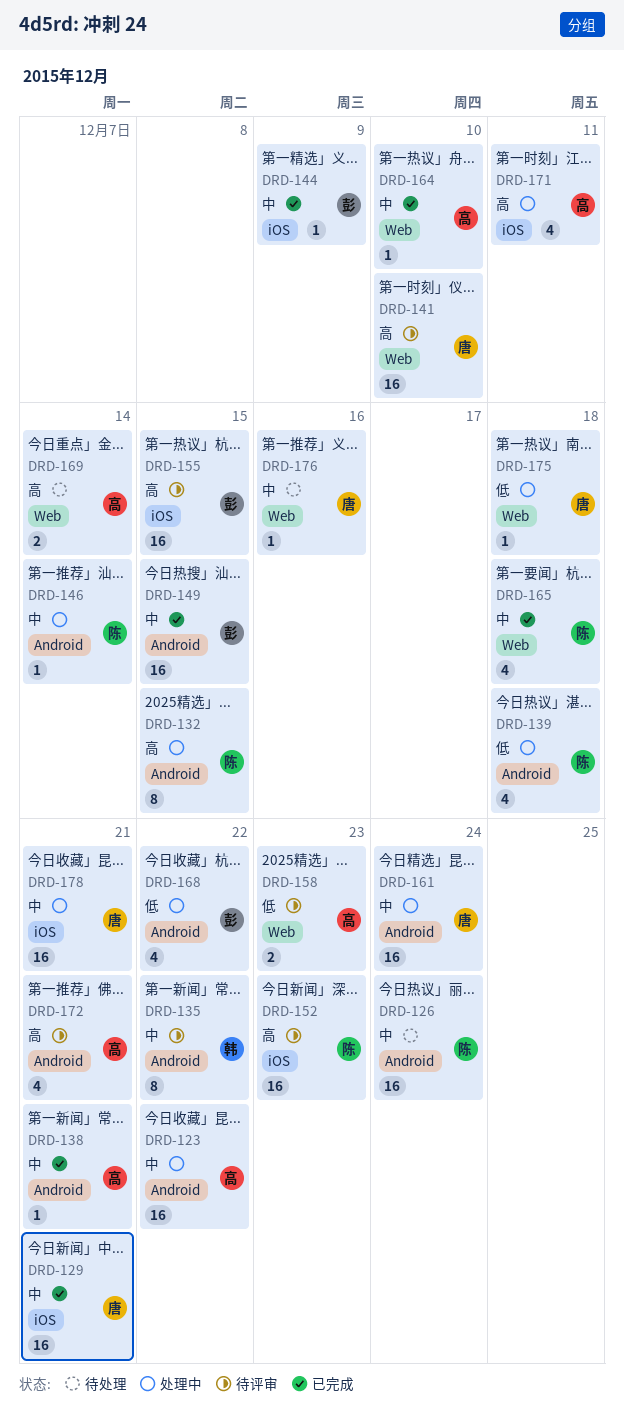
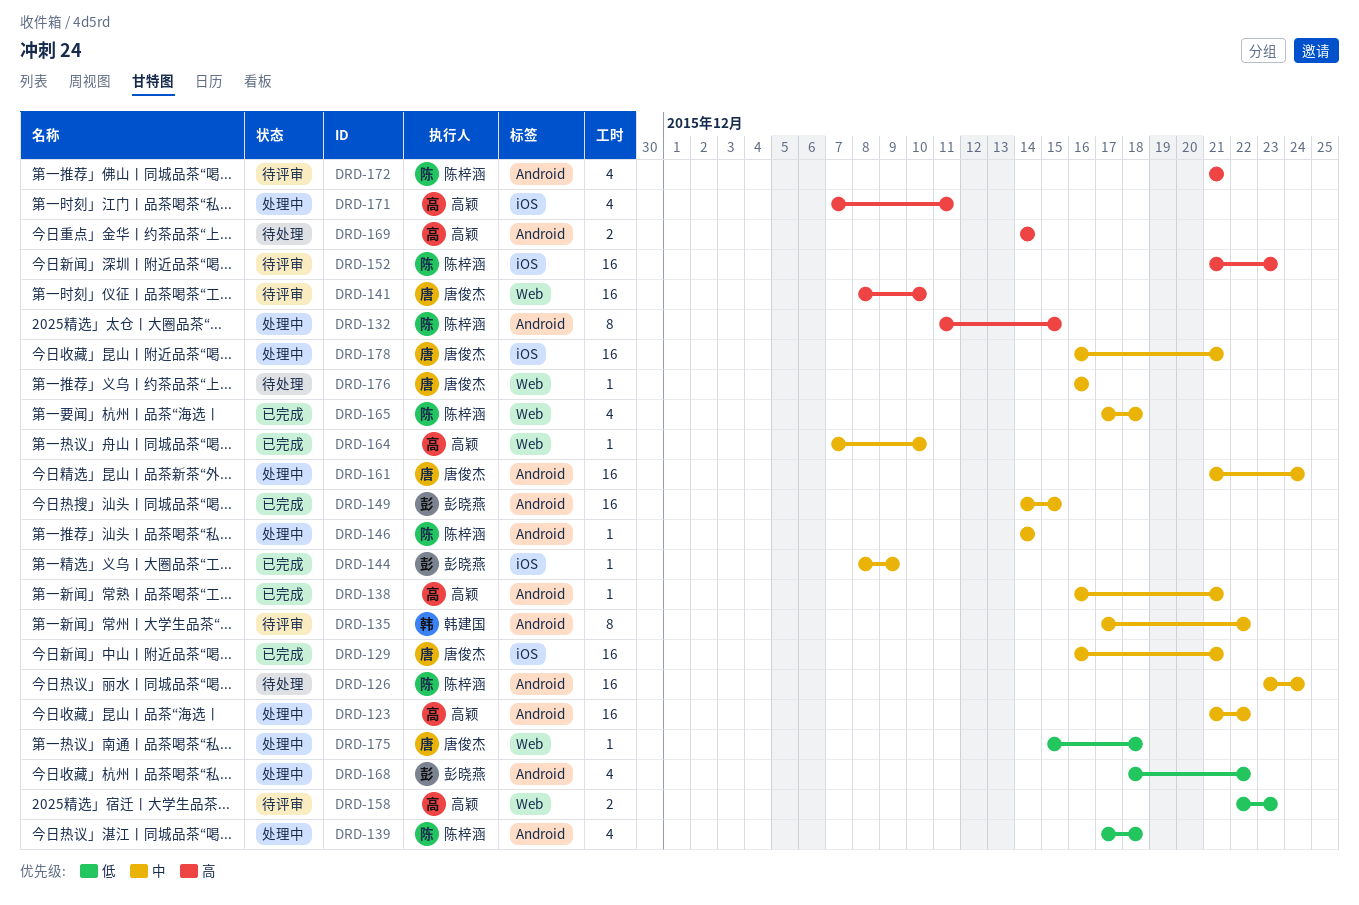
DRD-155: present -> none
DRD-169, label: Web -> Android
DRD-172, owner: 高颖 -> 陈梓涵

